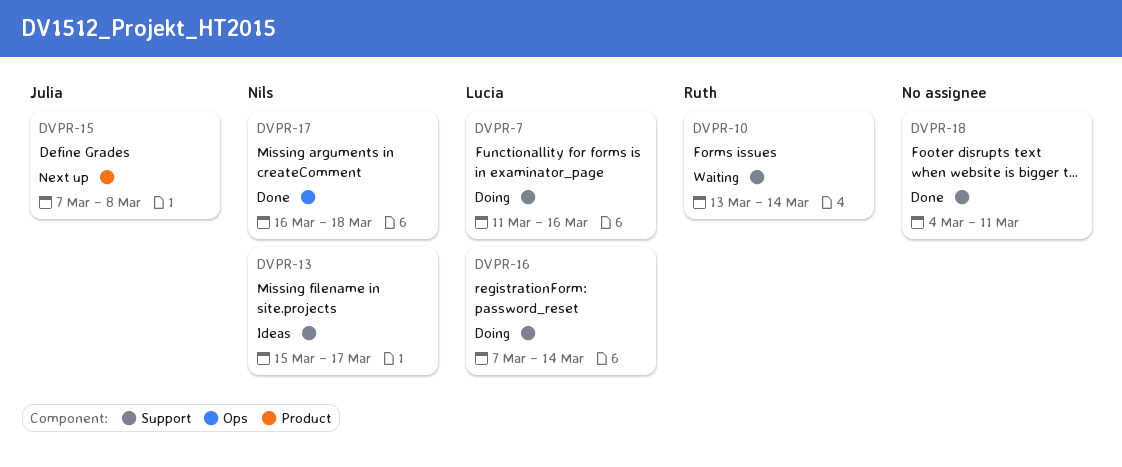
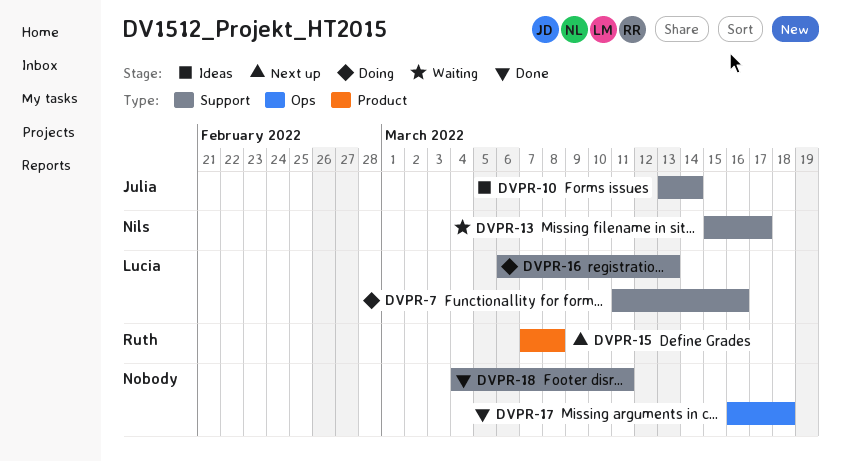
DVPR-10, status: Waiting -> Ideas
DVPR-10, owner: Ruth -> Julia
DVPR-13, status: Ideas -> Waiting
DVPR-15, owner: Julia -> Ruth
DVPR-16, start: Mar 7 -> Mar 6
DVPR-16, due: Mar 14 -> Mar 13
DVPR-17, owner: Nils -> none

